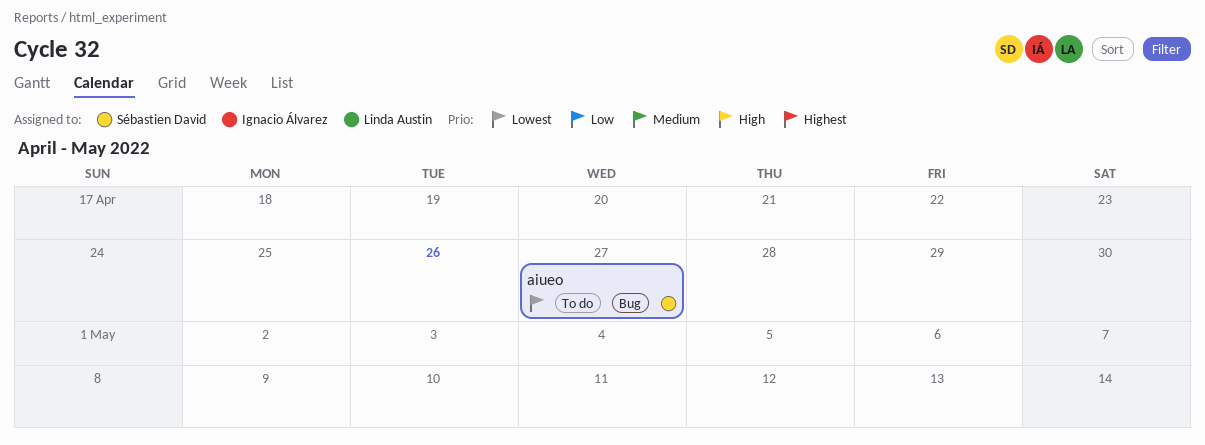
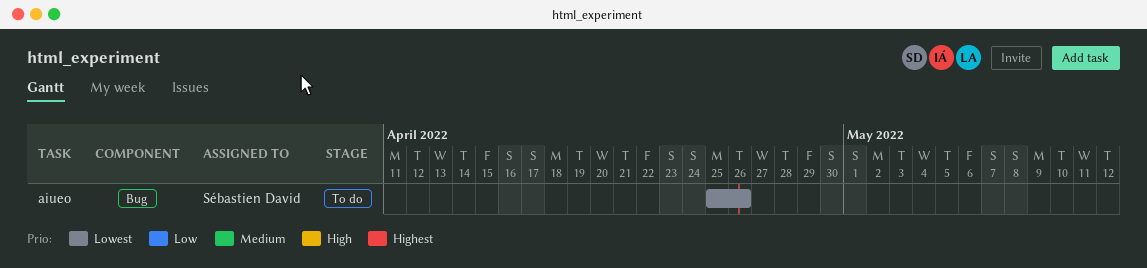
aiueo, due: Apr 27 -> Apr 26

